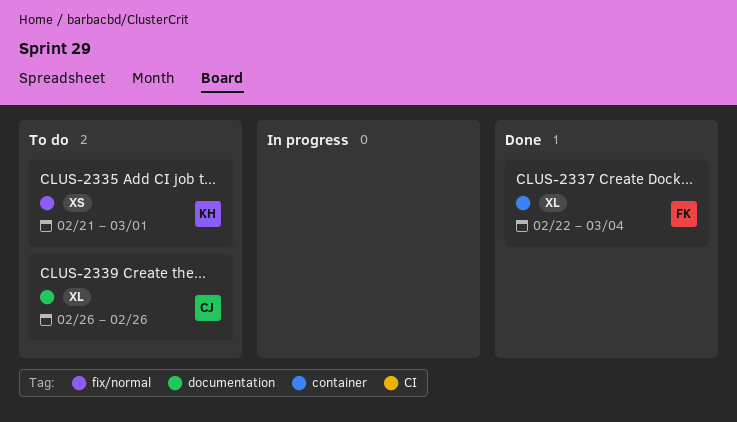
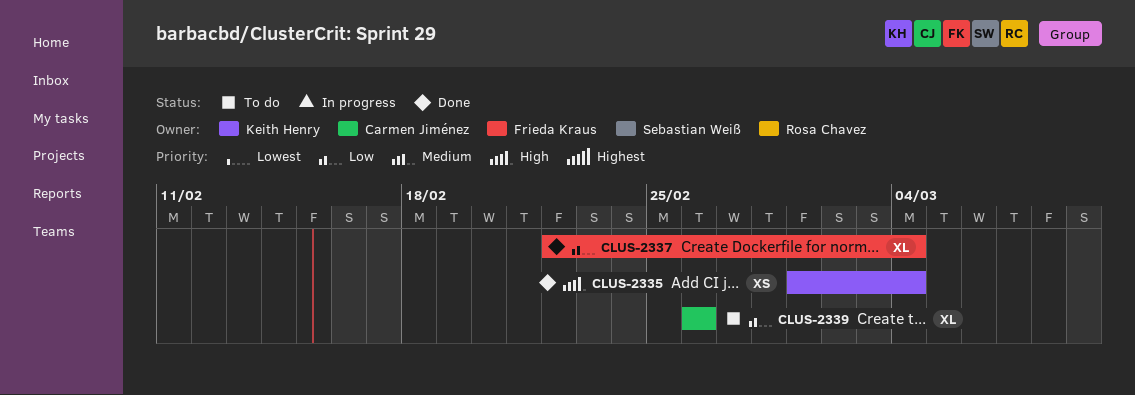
CLUS-2335, status: To do -> Done
CLUS-2335, start: Feb 21 -> Mar 1
CLUS-2335, due: Mar 1 -> Mar 4

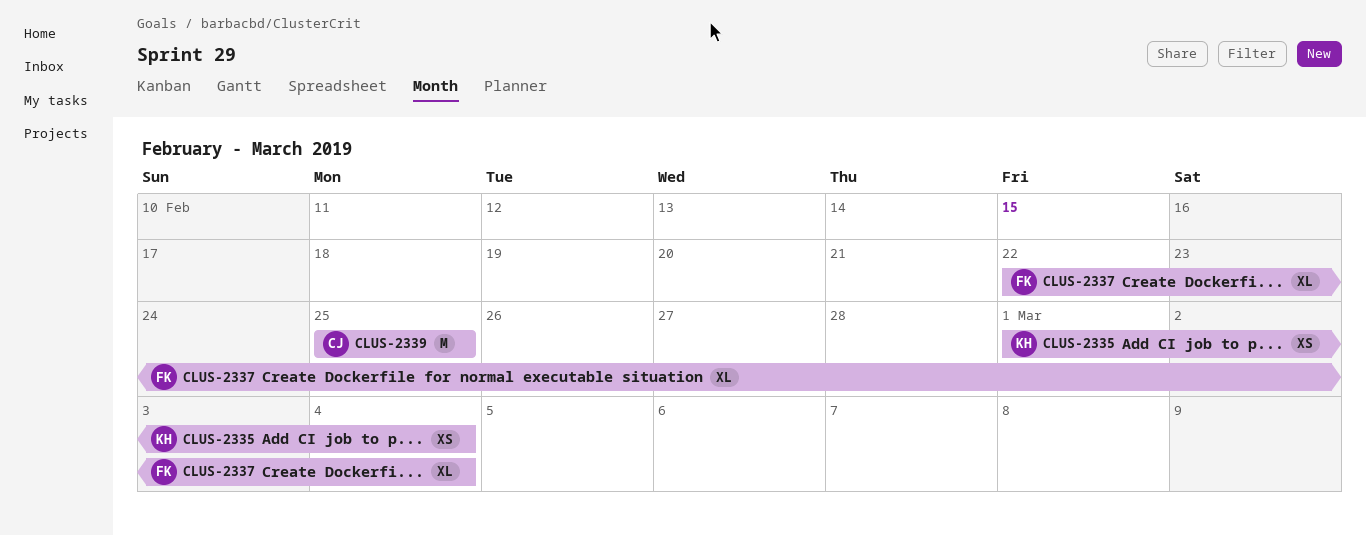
CLUS-2339, estimate: XL -> M
CLUS-2339, start: Feb 26 -> Feb 25
CLUS-2339, due: Feb 26 -> Feb 25

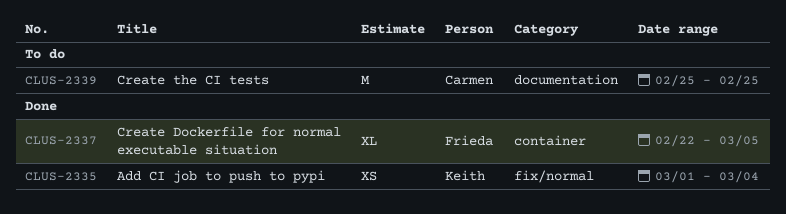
CLUS-2337, due: Mar 4 -> Mar 5

